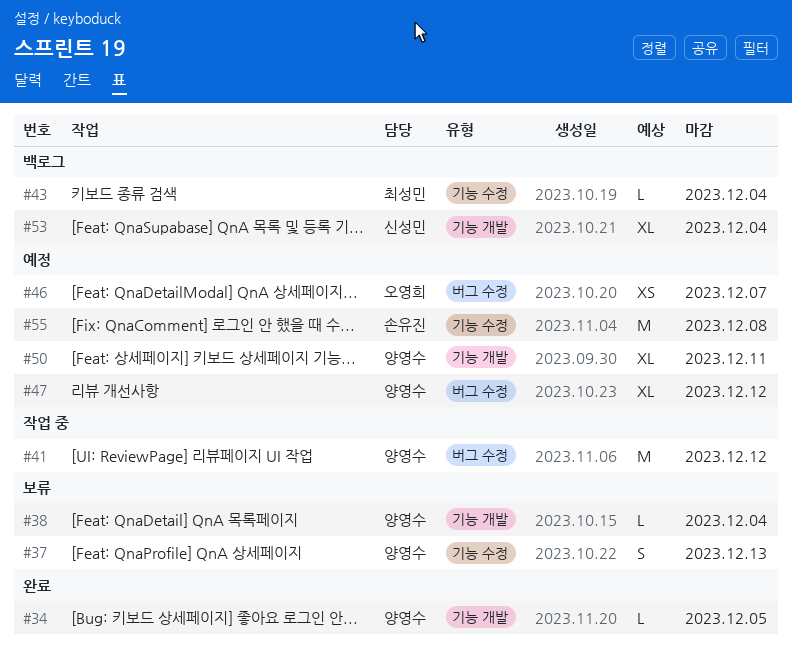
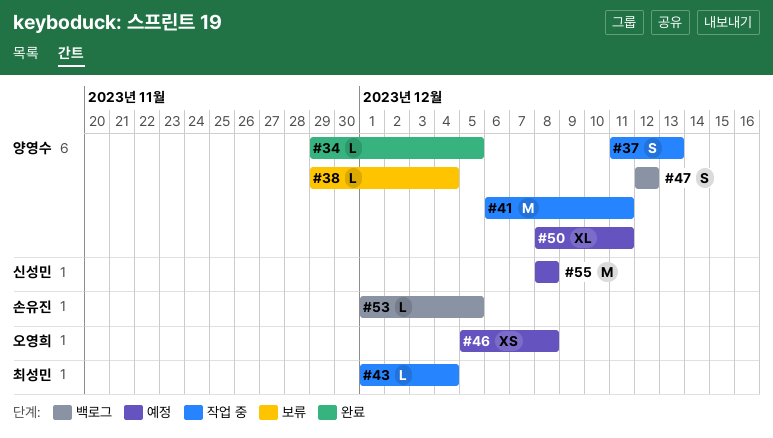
#37, status: 보류 -> 작업 중
#41, due: Dec 12 -> Dec 11
#43, status: 백로그 -> 작업 중
#46, due: Dec 7 -> Dec 8
#47, status: 예정 -> 백로그
#47, estimate: XL -> S
#53, owner: 신성민 -> 손유진
#53, estimate: XL -> L
#53, due: Dec 4 -> Dec 5
#55, owner: 손유진 -> 신성민

